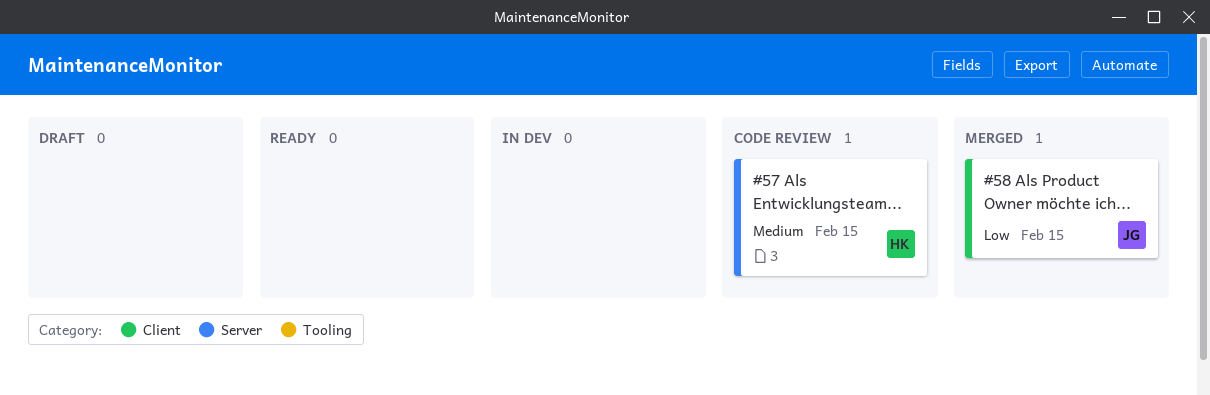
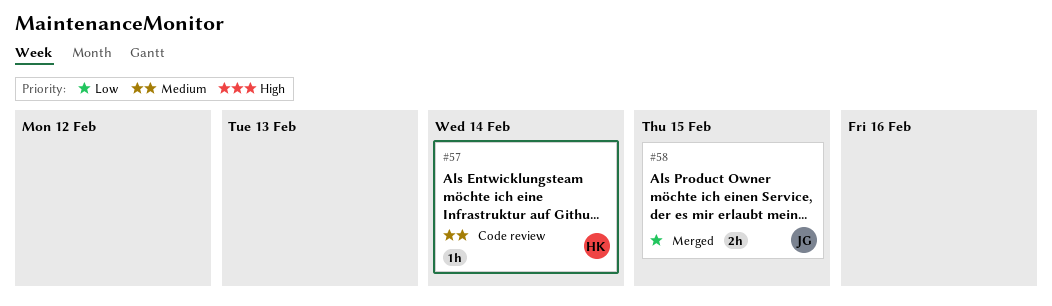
#57, due: Feb 15 -> Feb 14

